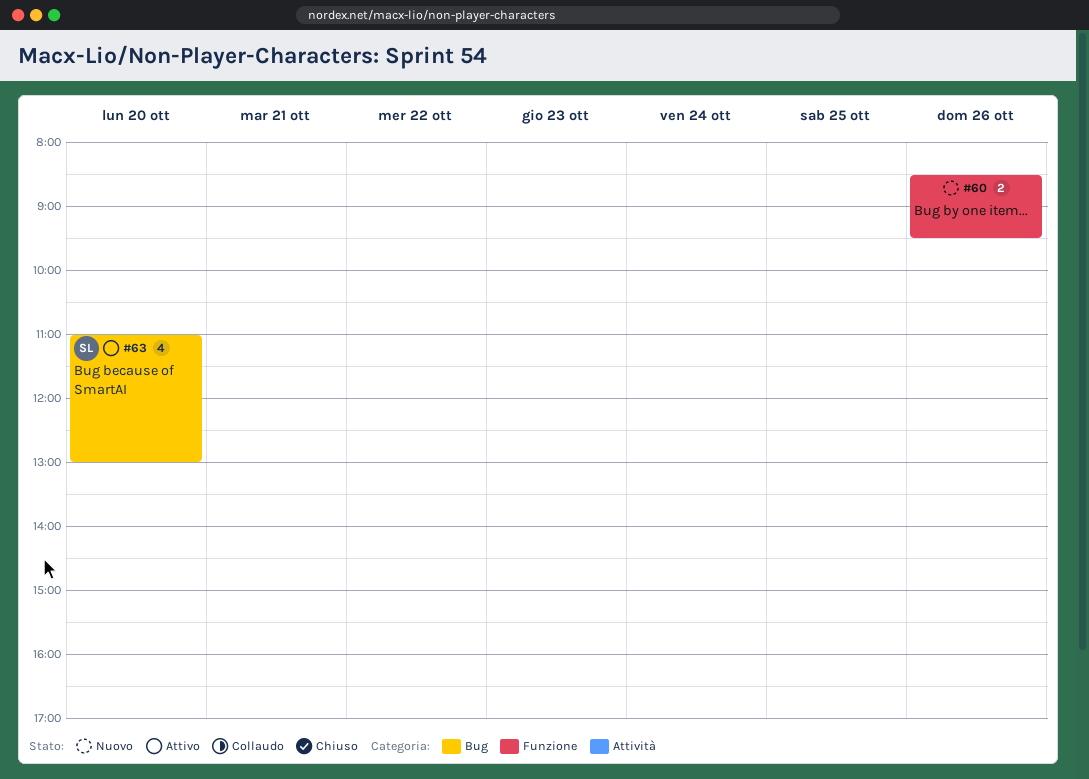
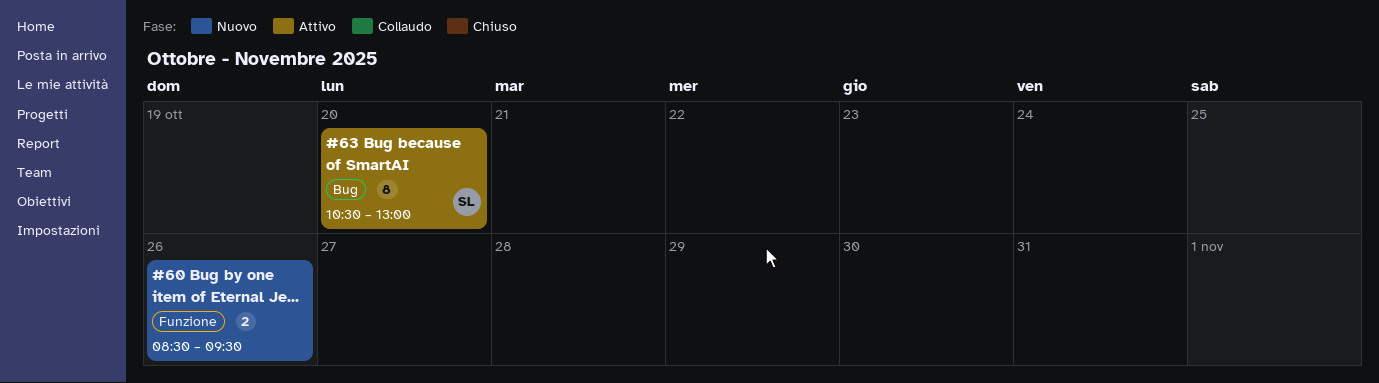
#63, estimate: 4 -> 8
#63, begins: 11:00 -> 10:30

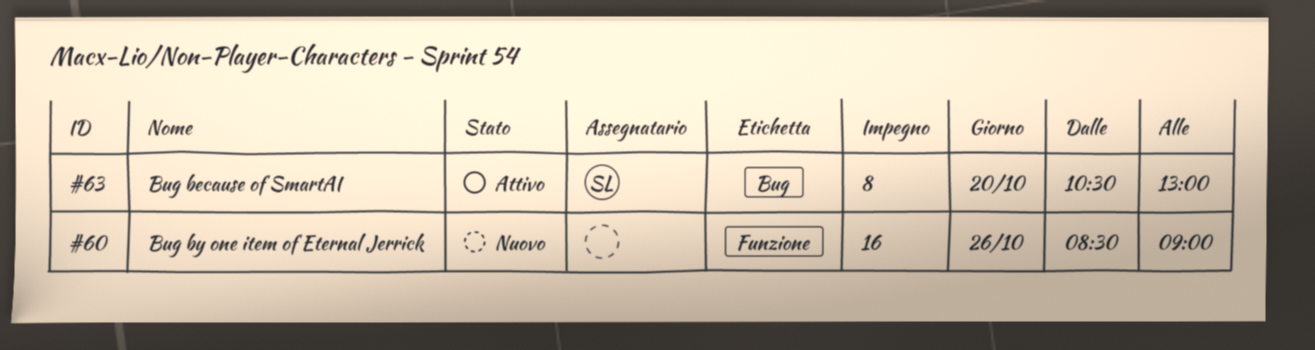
#60, estimate: 2 -> 16
#60, ends: 09:30 -> 09:00

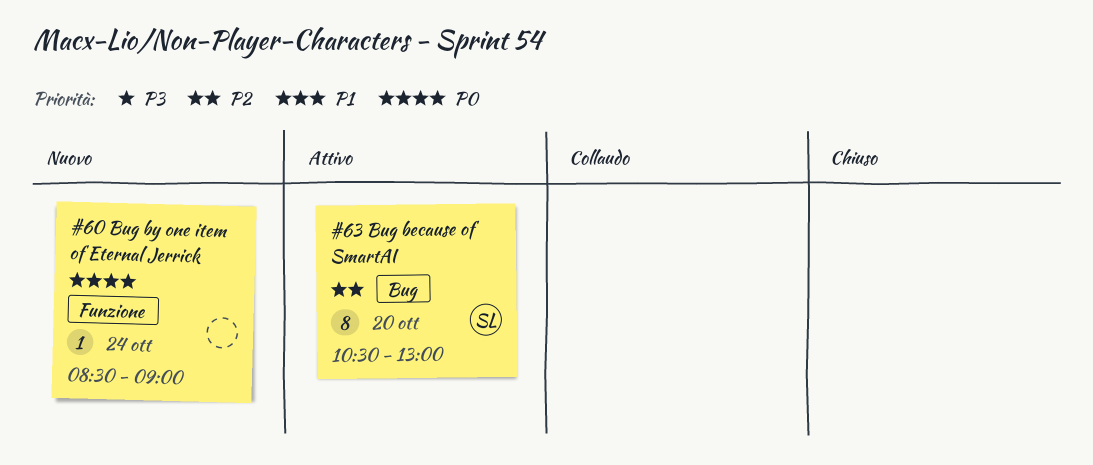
#60, estimate: 16 -> 1
#60, day: Oct 26 -> Oct 24

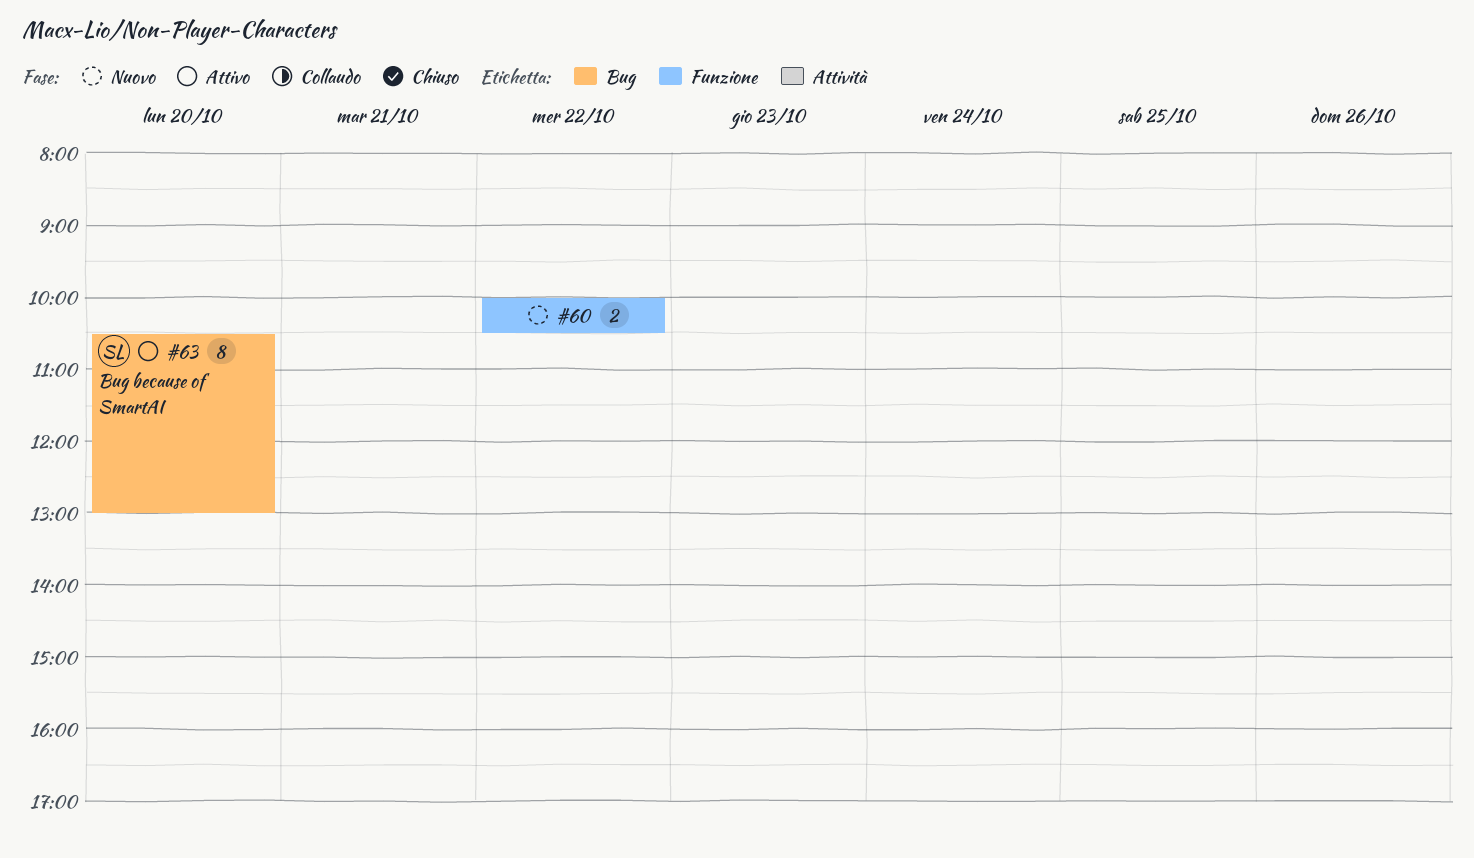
#60, estimate: 1 -> 2
#60, day: Oct 24 -> Oct 22
#60, begins: 08:30 -> 10:00
#60, ends: 09:00 -> 10:30

